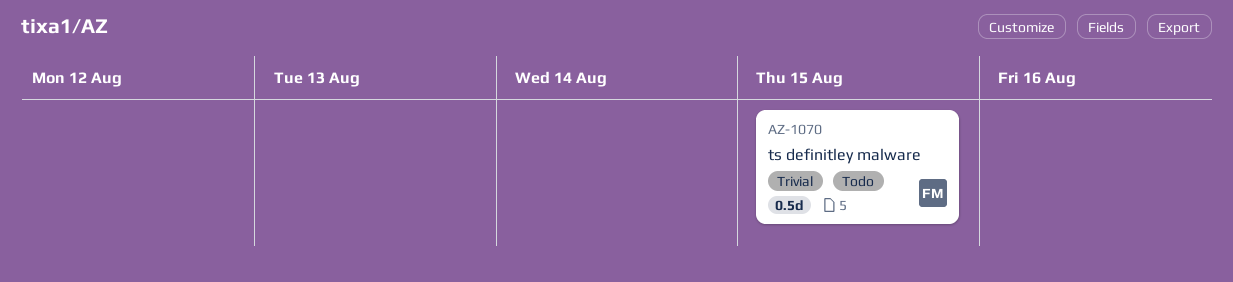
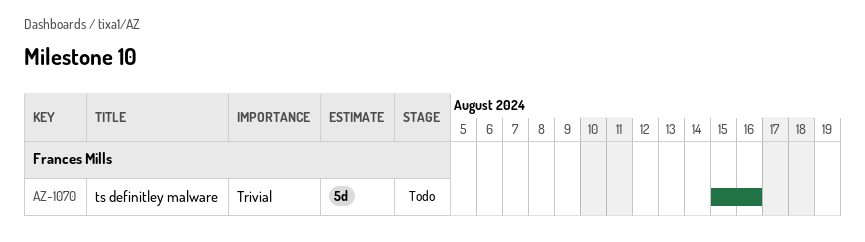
AZ-1070, estimate: 0.5d -> 5d
AZ-1070, due: Aug 15 -> Aug 16

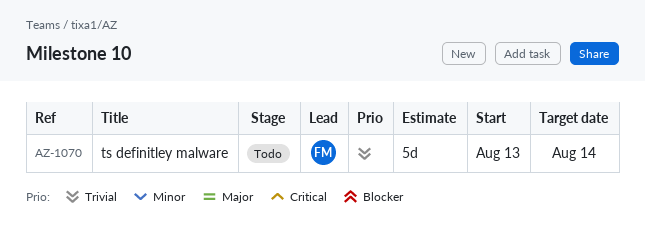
AZ-1070, start: Aug 15 -> Aug 13
AZ-1070, due: Aug 16 -> Aug 14

